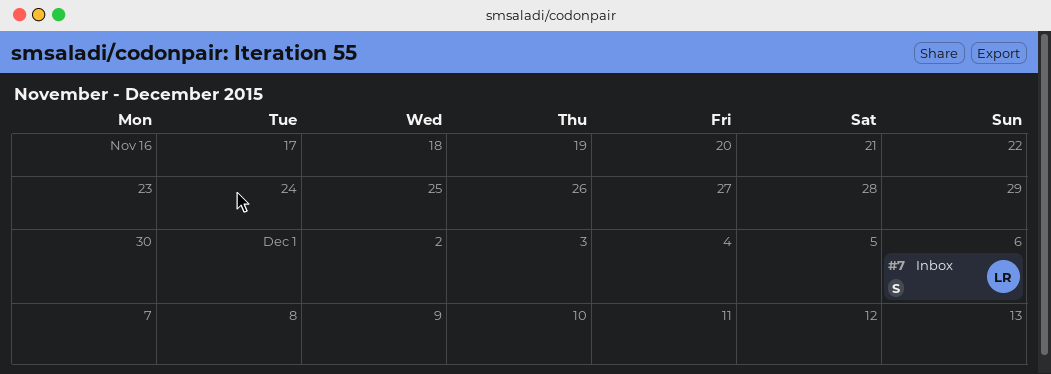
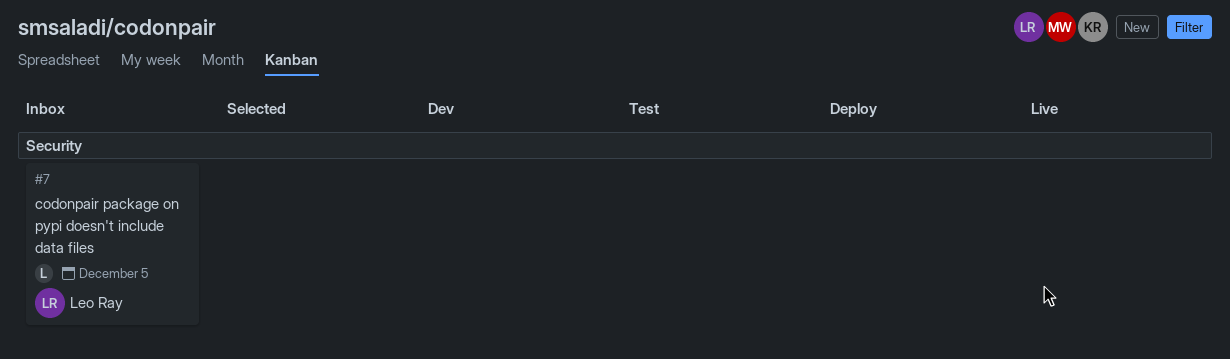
#7, estimate: S -> L
#7, due: Dec 6 -> Dec 5

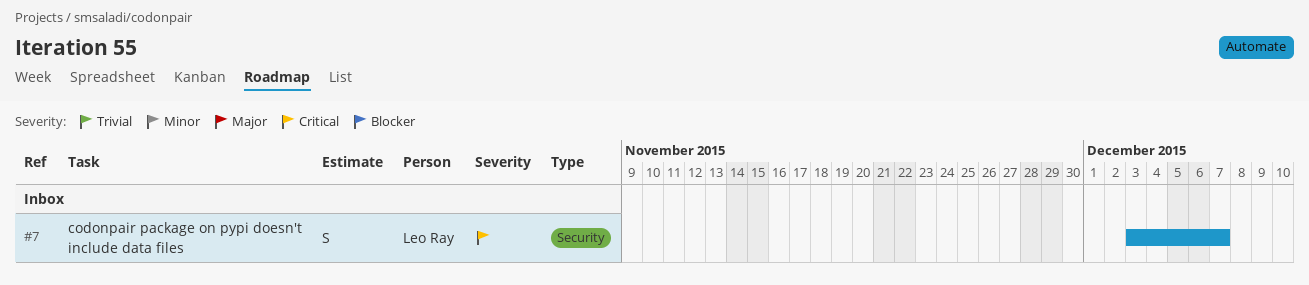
#7, estimate: L -> S
#7, due: Dec 5 -> Dec 7

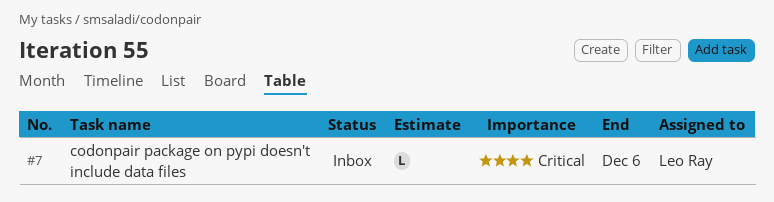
#7, estimate: S -> L
#7, due: Dec 7 -> Dec 6

